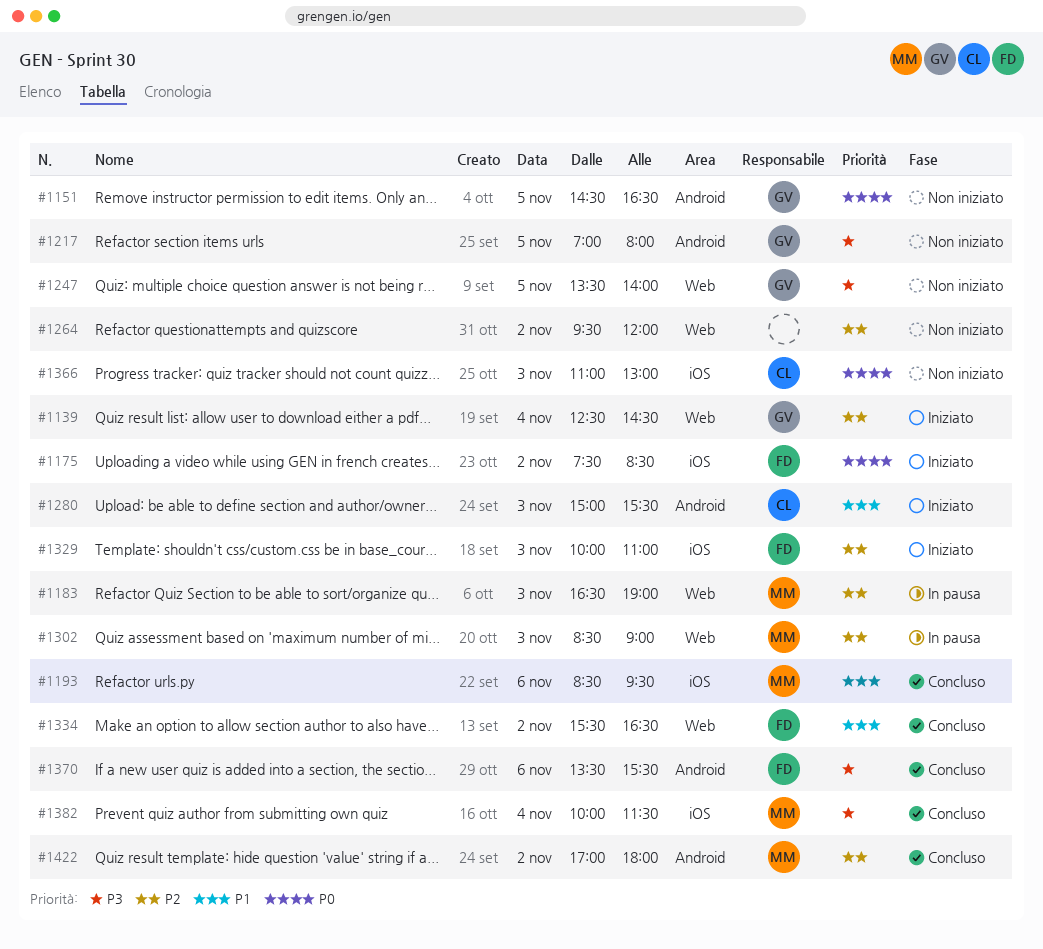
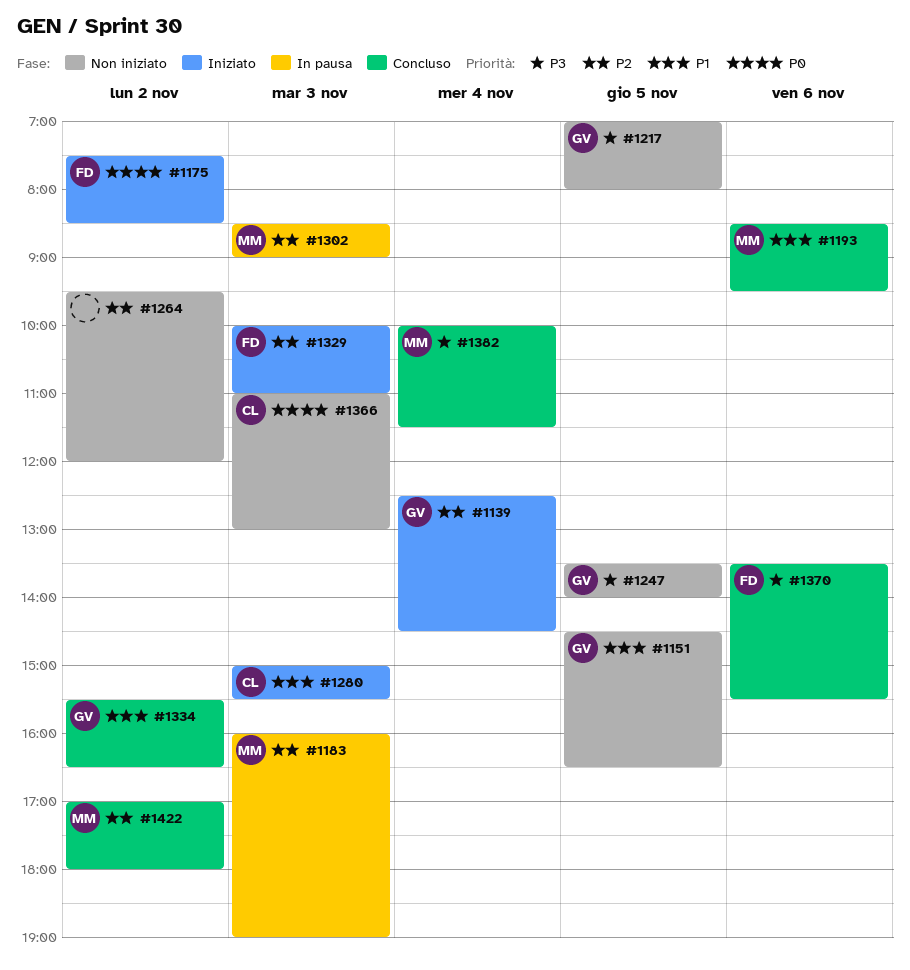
#1151, priority: P0 -> P1
#1183, begins: 16:30 -> 16:00
#1334, owner: FD -> GV

